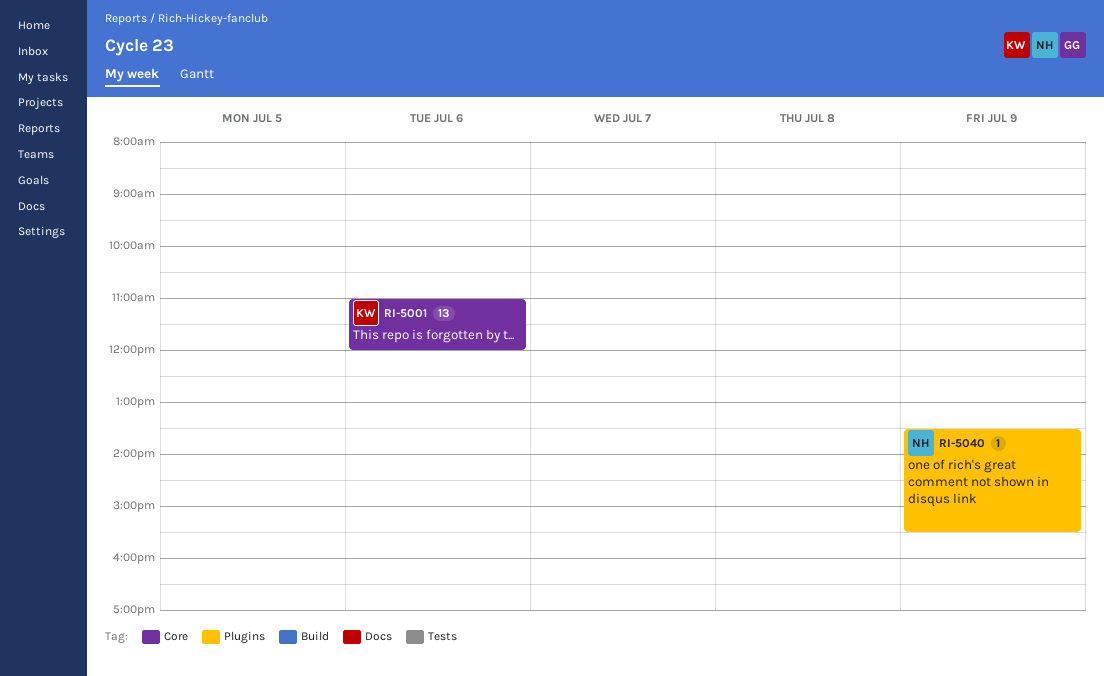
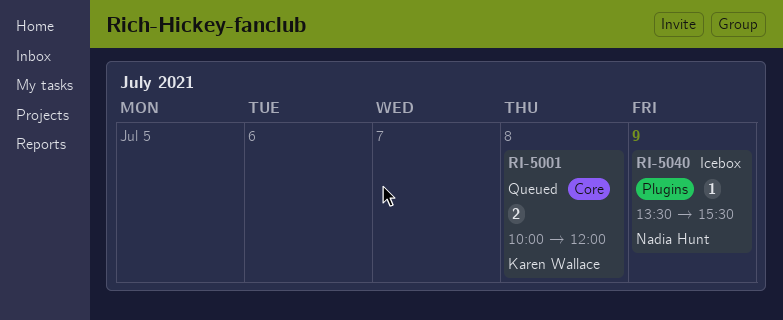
RI-5001, estimate: 13 -> 2
RI-5001, day: Jul 6 -> Jul 8
RI-5001, begins: 11:00 -> 10:00

